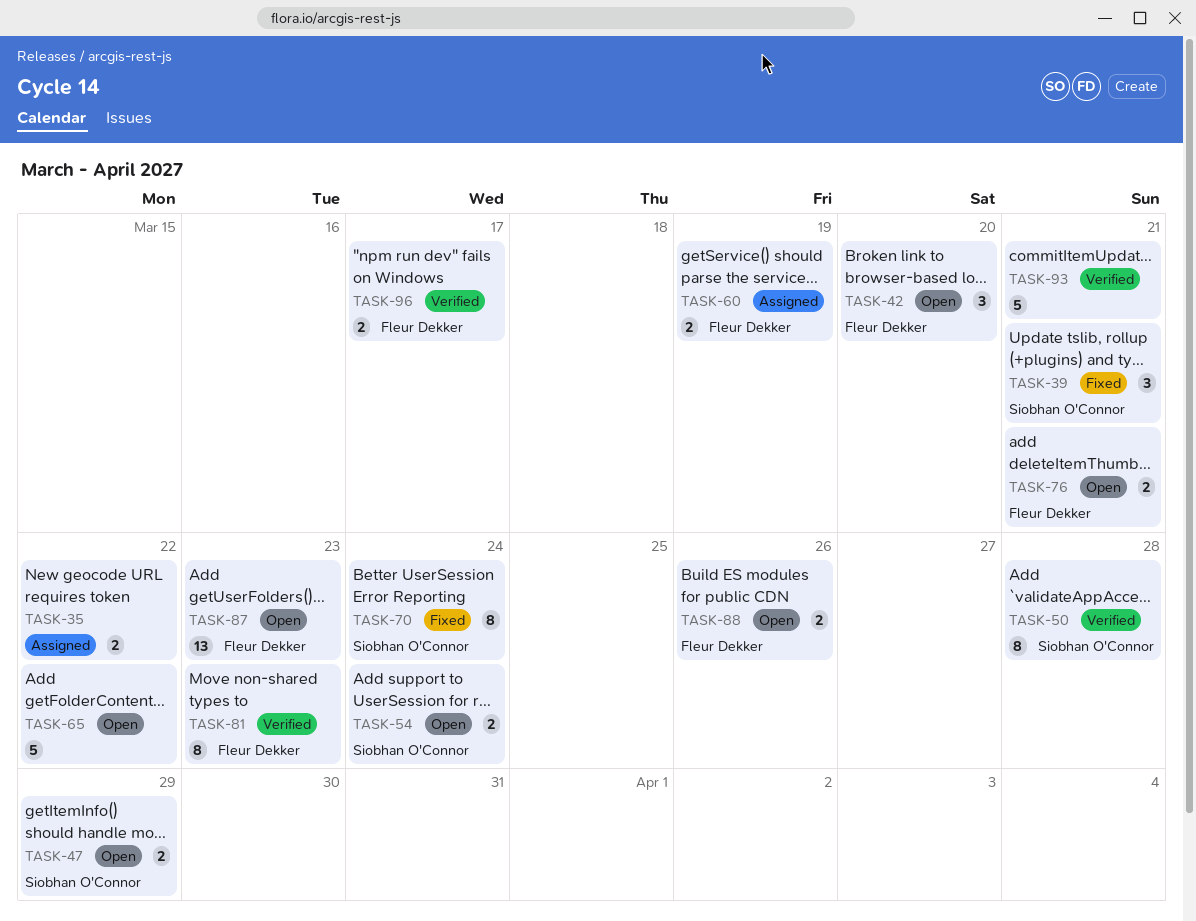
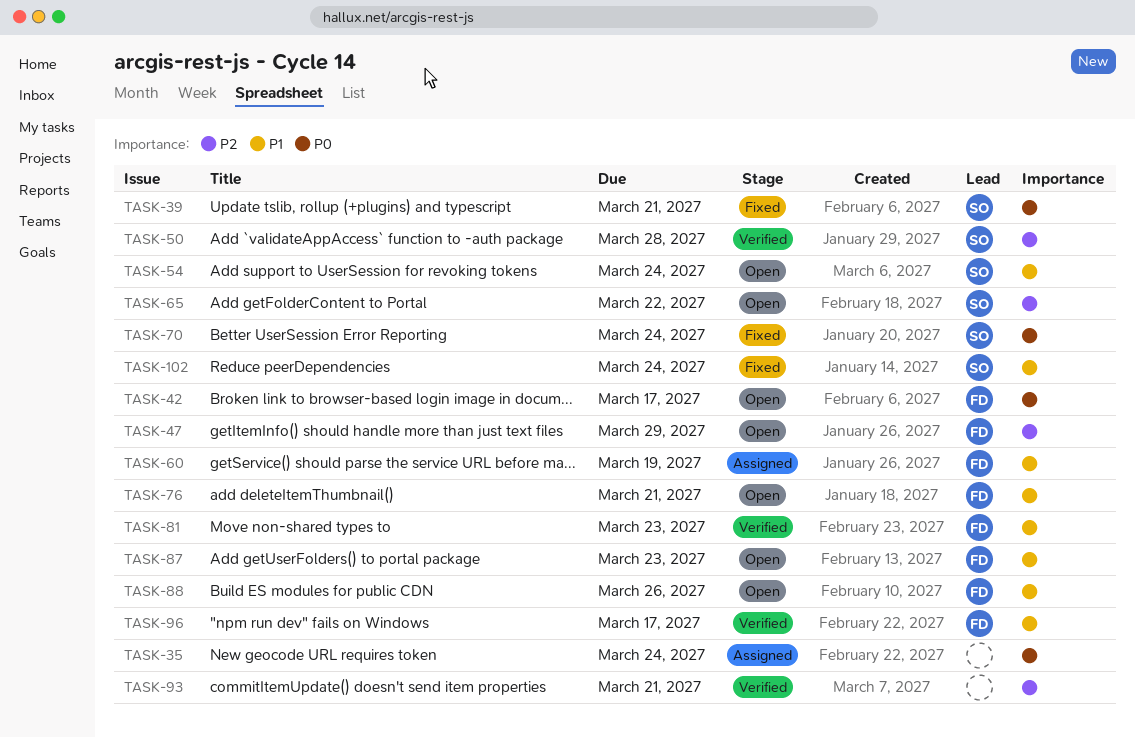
TASK-35, due: Mar 22 -> Mar 24
TASK-42, due: Mar 20 -> Mar 17
TASK-47, owner: Siobhan O'Connor -> Fleur Dekker
TASK-65, owner: none -> Siobhan O'Connor
TASK-102: none -> present

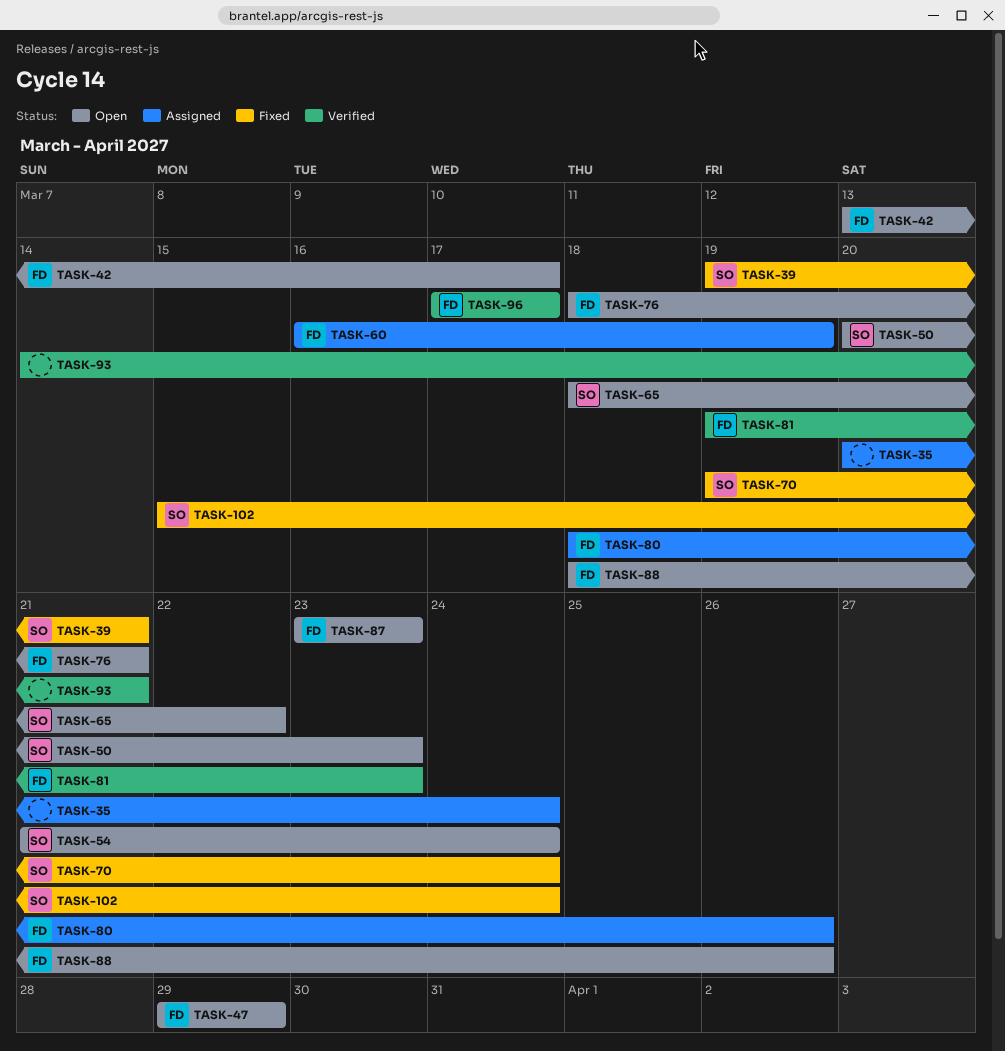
TASK-50, status: Verified -> Open
TASK-50, due: Mar 28 -> Mar 23
TASK-80: none -> present

